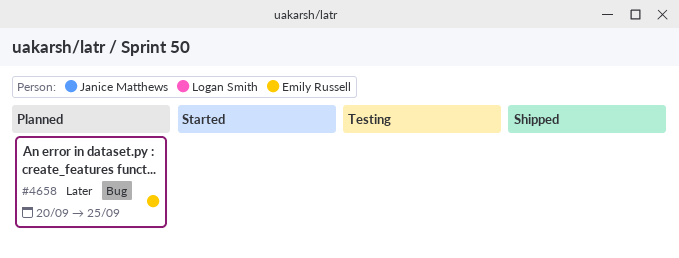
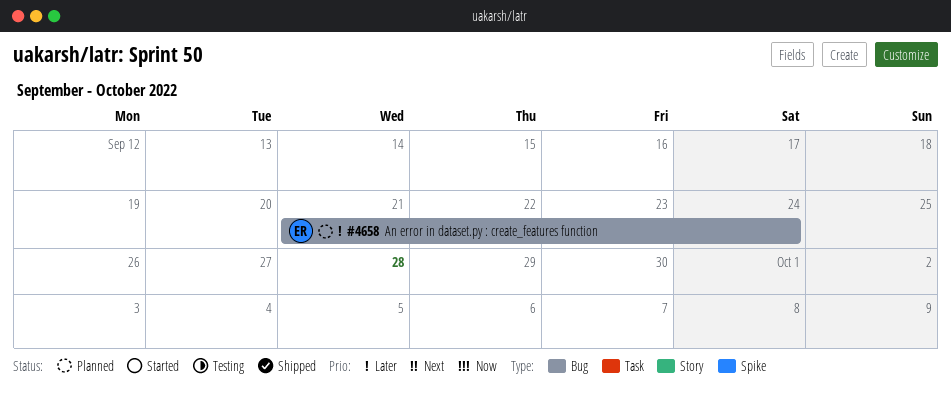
#4658, start: Sep 20 -> Sep 21
#4658, due: Sep 25 -> Sep 24

